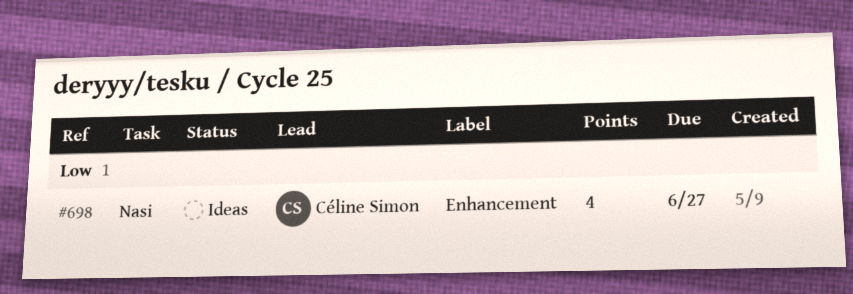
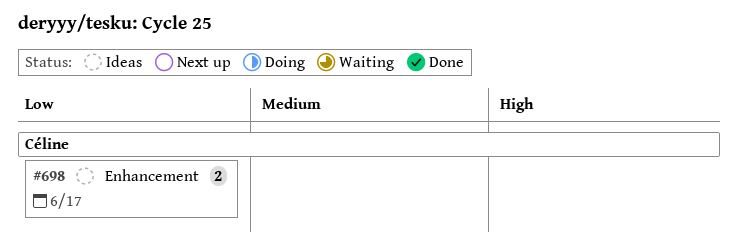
#698, estimate: 4 -> 2
#698, due: Jun 27 -> Jun 17

